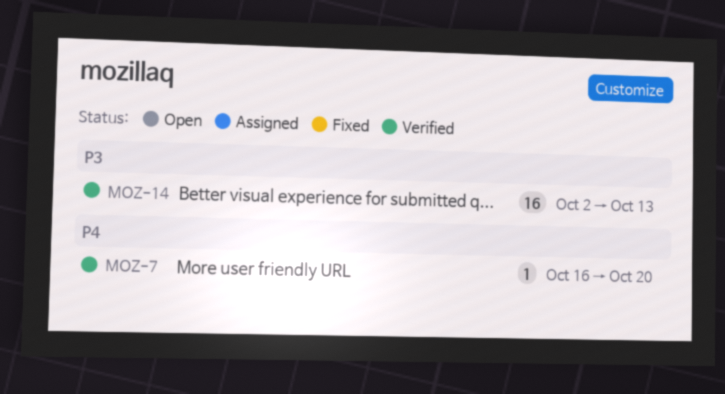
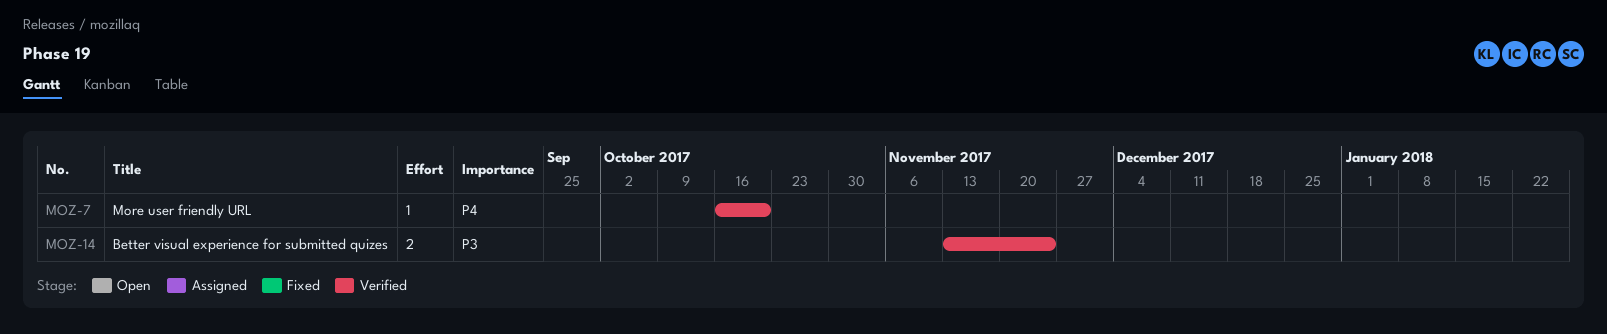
MOZ-14, estimate: 16 -> 2
MOZ-14, start: Oct 2 -> Nov 13
MOZ-14, due: Oct 13 -> Nov 24

